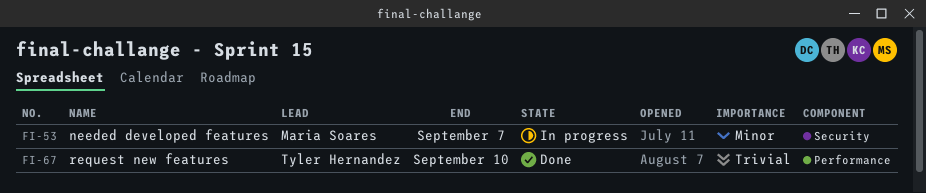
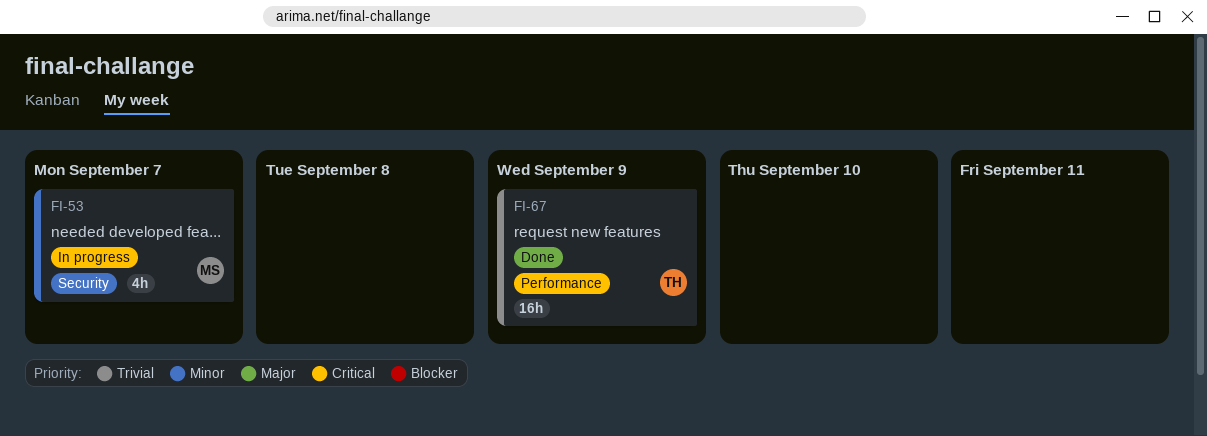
FI-67, due: Sep 10 -> Sep 9

